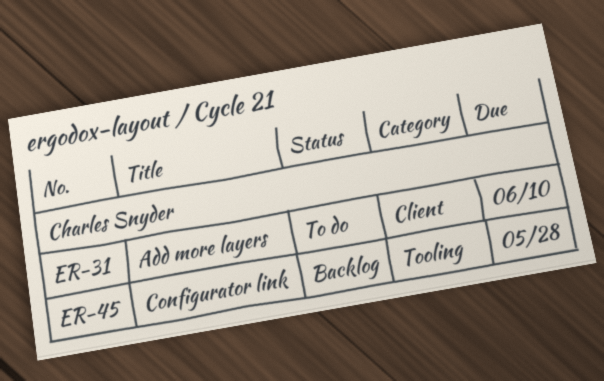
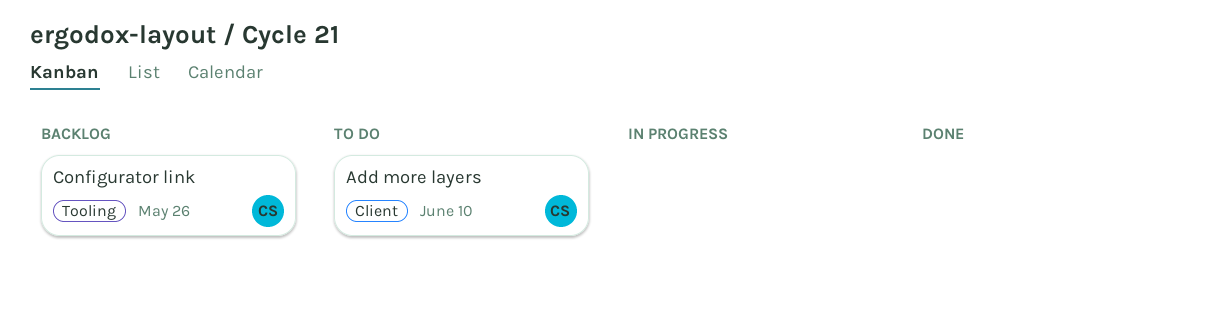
Configurator link, due: May 28 -> May 26

